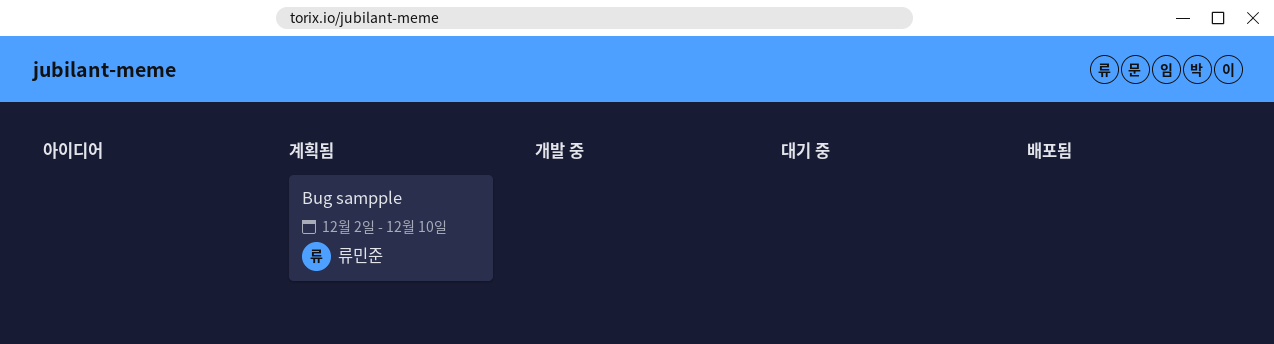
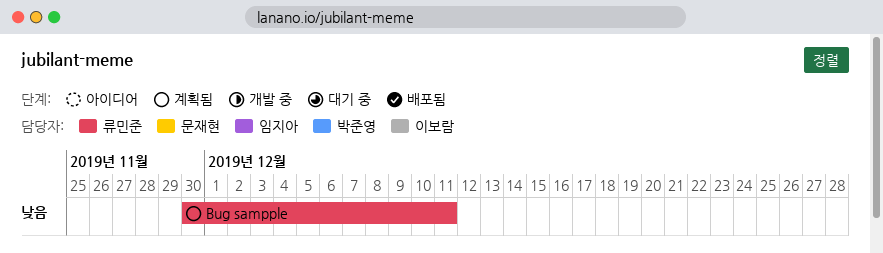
Bug sampple, start: Dec 2 -> Nov 30
Bug sampple, due: Dec 10 -> Dec 11

